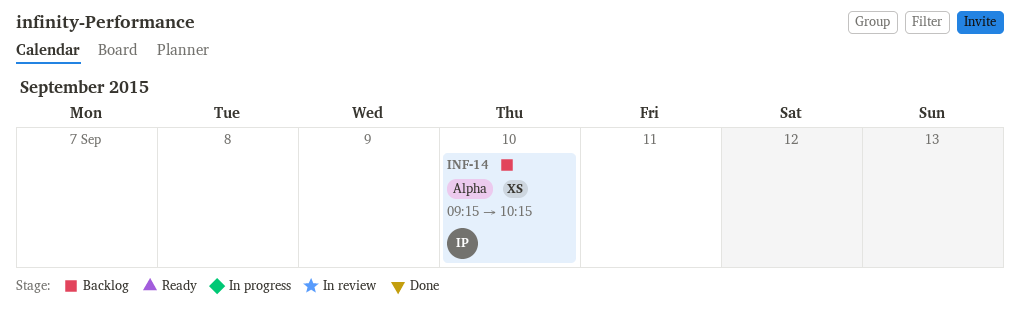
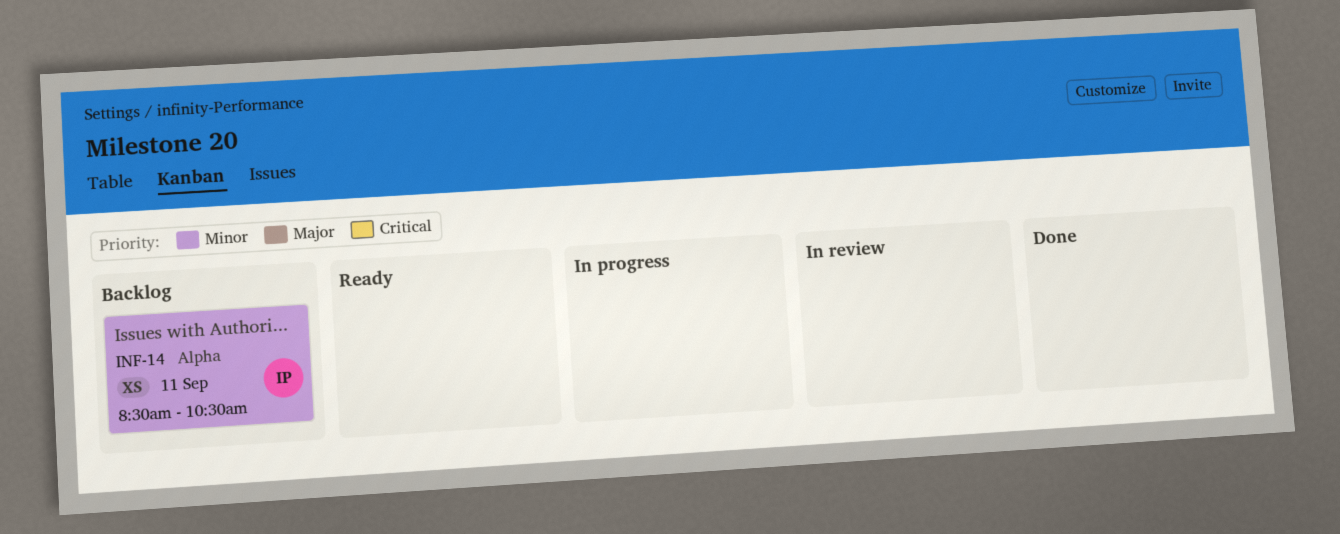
INF-14, day: Sep 10 -> Sep 11
INF-14, begins: 09:15 -> 08:30
INF-14, ends: 10:15 -> 10:30

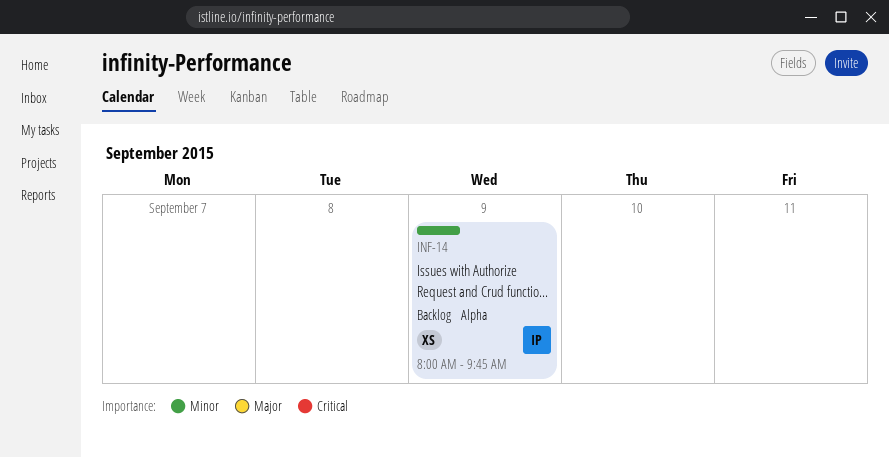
INF-14, day: Sep 11 -> Sep 9
INF-14, begins: 08:30 -> 08:00
INF-14, ends: 10:30 -> 09:45

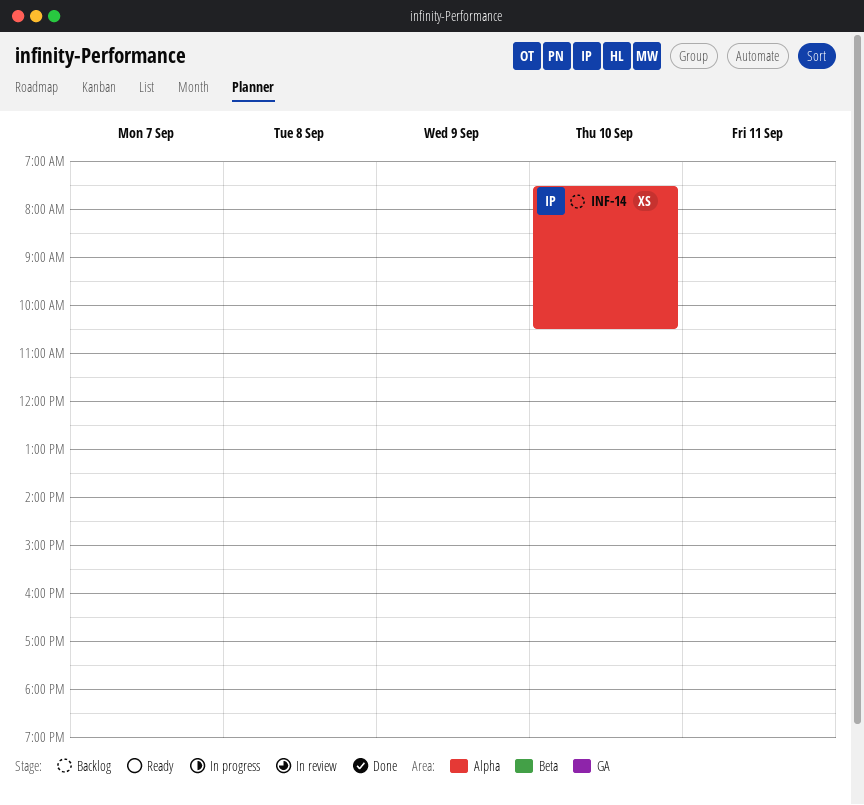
INF-14, day: Sep 9 -> Sep 10
INF-14, begins: 08:00 -> 07:30
INF-14, ends: 09:45 -> 10:30

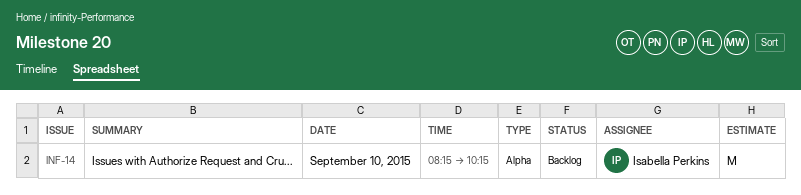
INF-14, estimate: XS -> M
INF-14, begins: 07:30 -> 08:15
INF-14, ends: 10:30 -> 10:15

